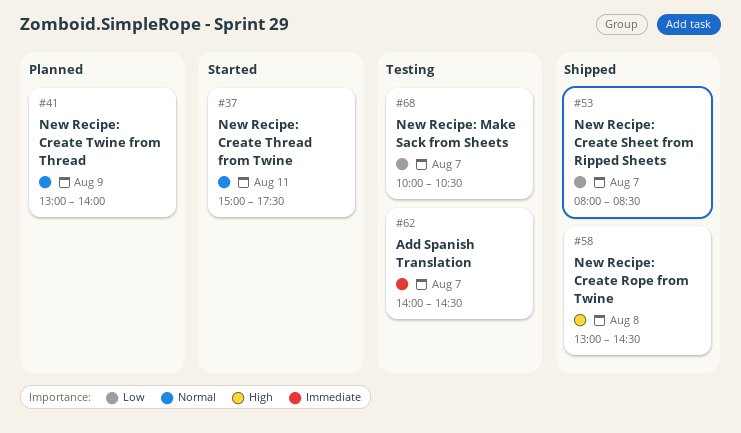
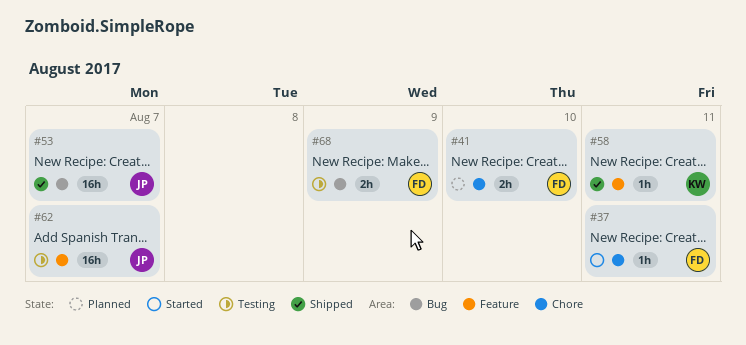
#41, day: Aug 9 -> Aug 10
#58, day: Aug 8 -> Aug 11
#68, day: Aug 7 -> Aug 9

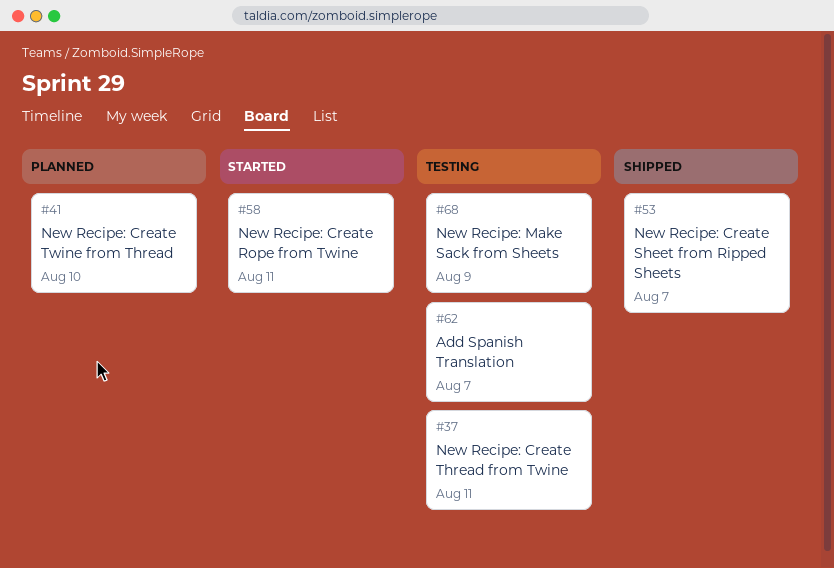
#37, status: Started -> Testing
#58, status: Shipped -> Started

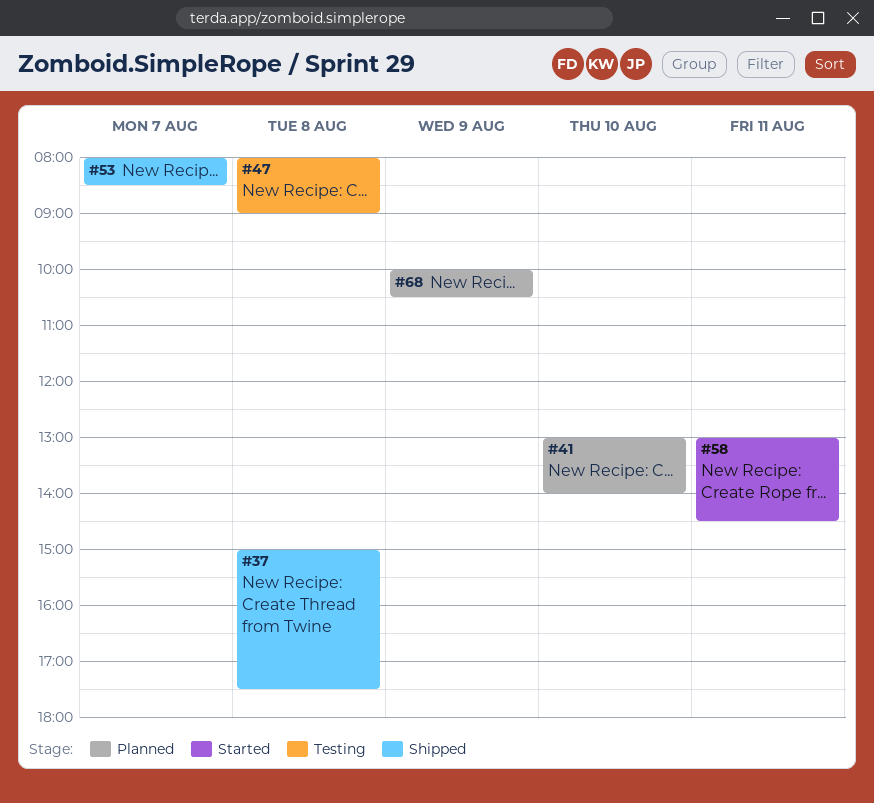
#37, status: Testing -> Shipped
#37, day: Aug 11 -> Aug 8
#47: none -> present
#62: present -> none
#68, status: Testing -> Planned

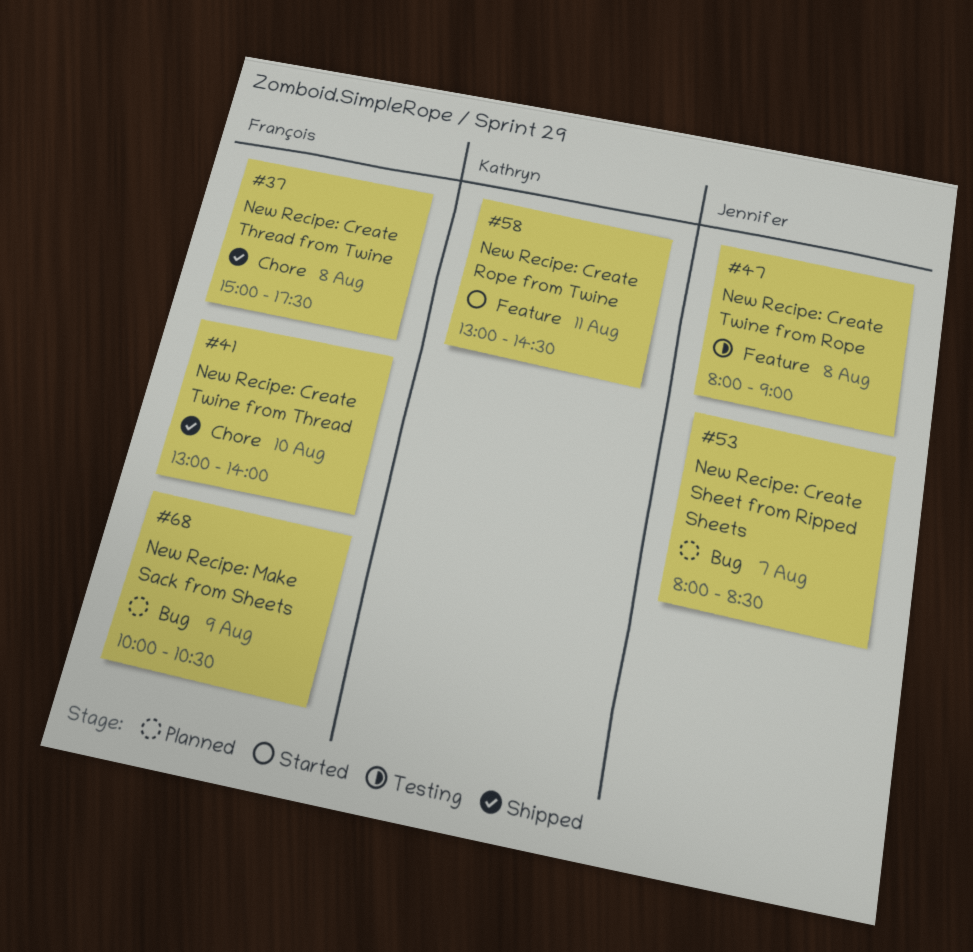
#41, status: Planned -> Shipped
#53, status: Shipped -> Planned

